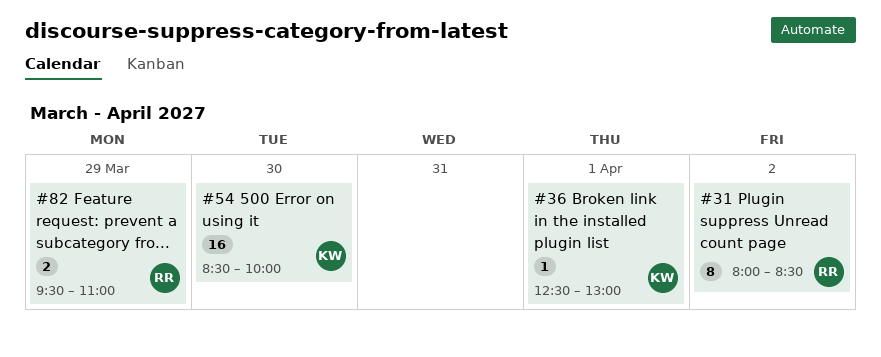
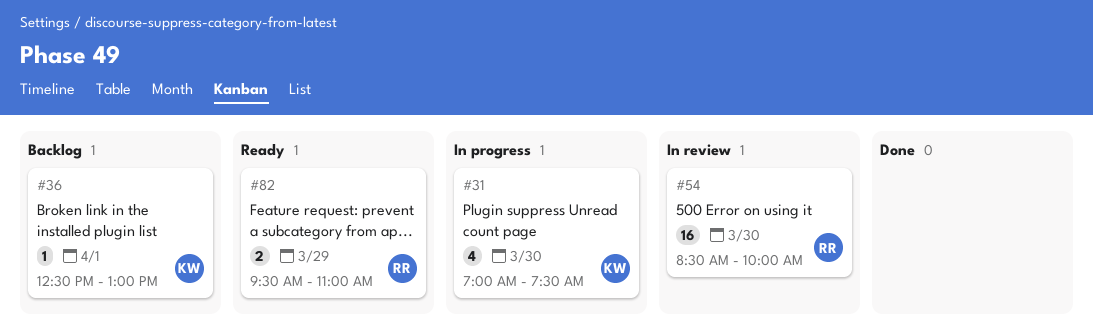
#31, owner: RR -> KW
#31, estimate: 8 -> 4
#31, day: Apr 2 -> Mar 30
#31, begins: 08:00 -> 07:00
#31, ends: 08:30 -> 07:30
#54, owner: KW -> RR

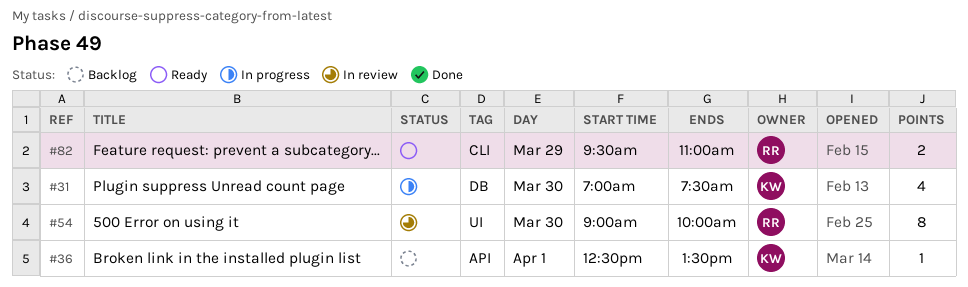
#36, ends: 13:00 -> 13:30
#54, estimate: 16 -> 8
#54, begins: 08:30 -> 09:00

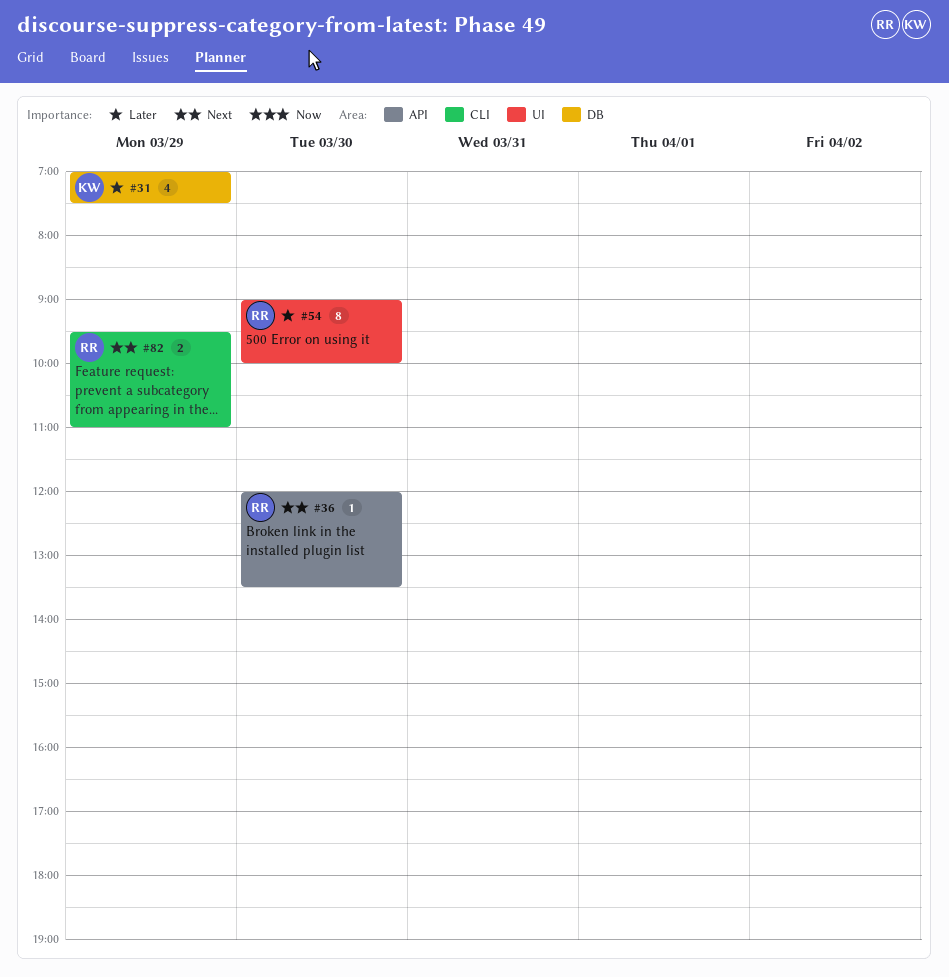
#31, day: Mar 30 -> Mar 29
#36, owner: KW -> RR
#36, day: Apr 1 -> Mar 30
#36, begins: 12:30 -> 12:00

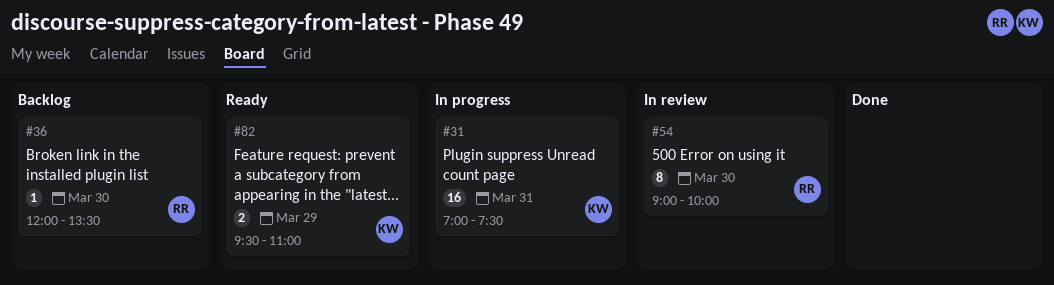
#31, estimate: 4 -> 16
#31, day: Mar 29 -> Mar 31
#82, owner: RR -> KW

